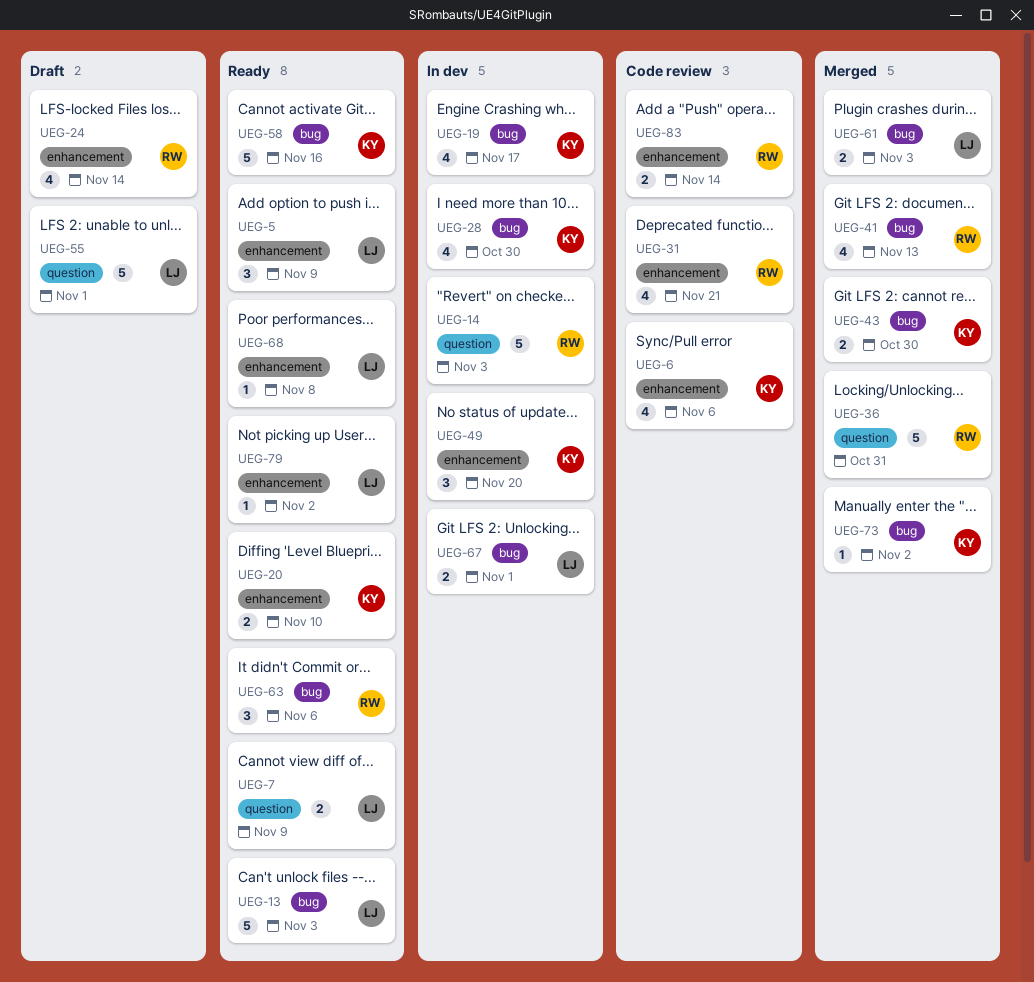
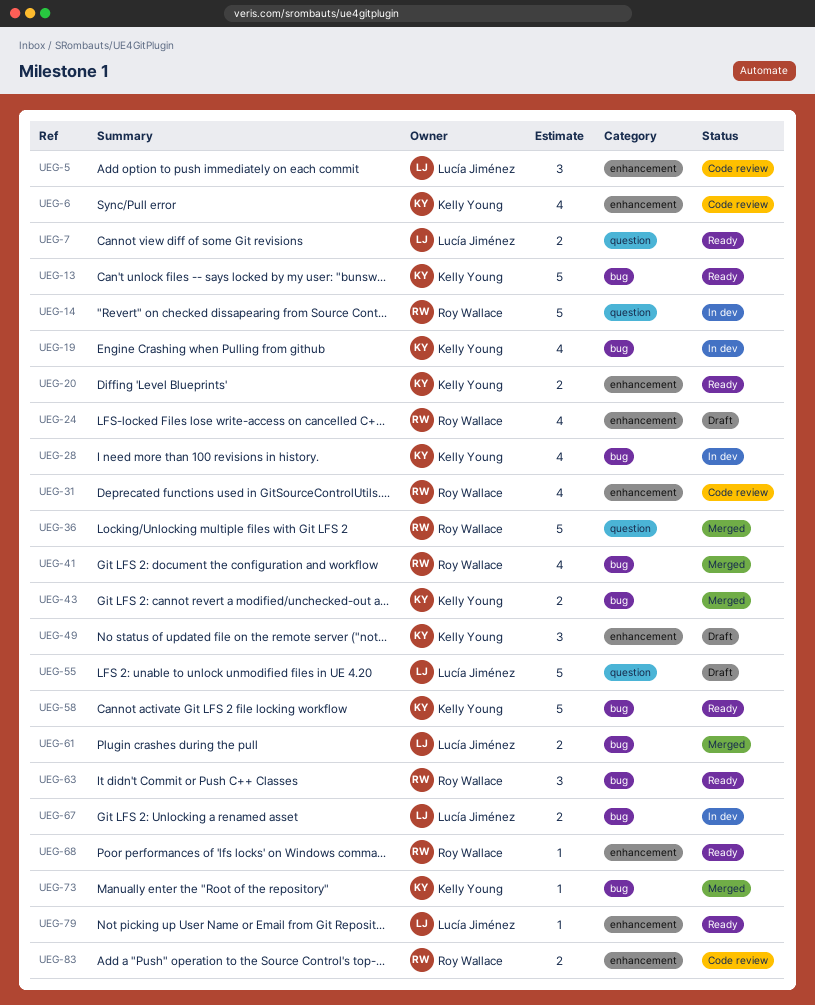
UEG-5, status: Ready -> Code review
UEG-13, owner: Lucía Jiménez -> Kelly Young
UEG-49, status: In dev -> Draft
UEG-68, owner: Lucía Jiménez -> Roy Wallace

